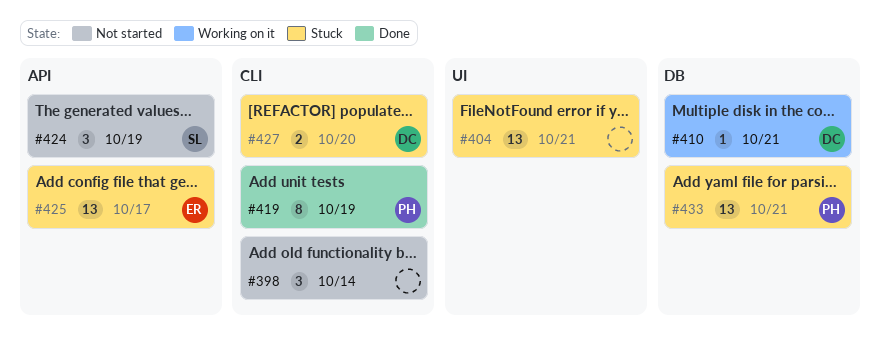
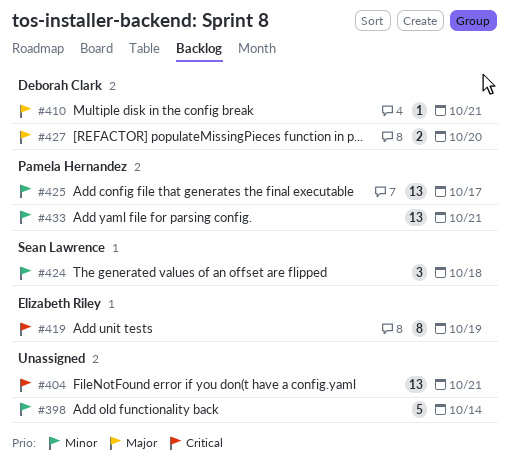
#398, estimate: 3 -> 5
#419, owner: Pamela Hernandez -> Elizabeth Riley
#424, due: Oct 19 -> Oct 18
#425, owner: Elizabeth Riley -> Pamela Hernandez

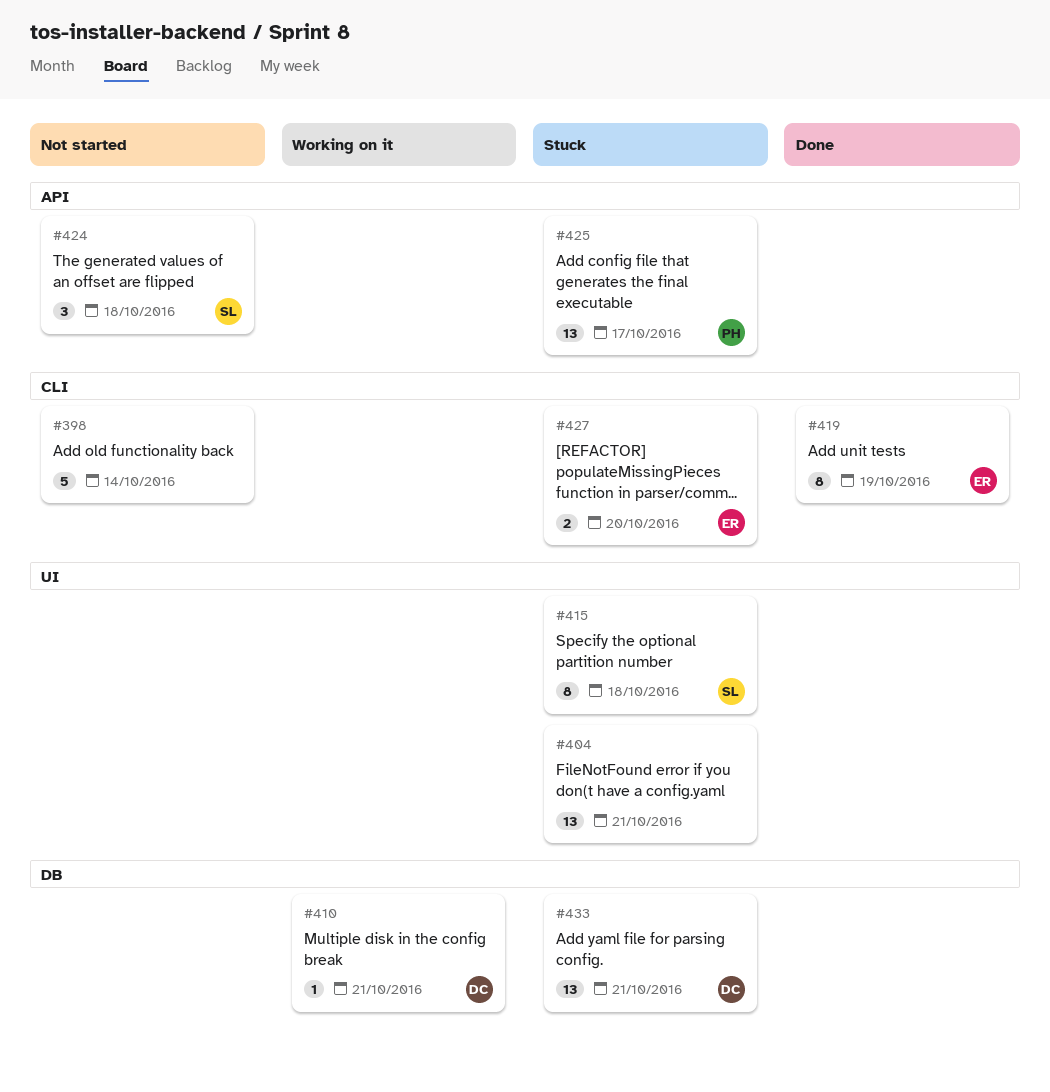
#415: none -> present
#427, owner: Deborah Clark -> Elizabeth Riley
#433, owner: Pamela Hernandez -> Deborah Clark

